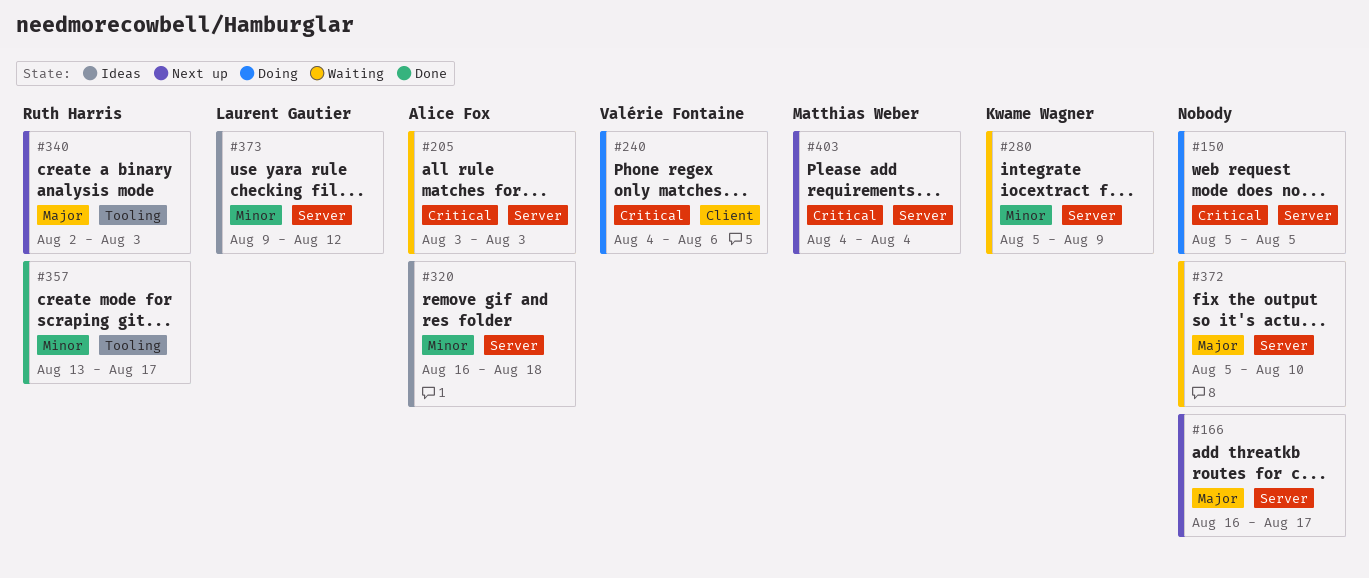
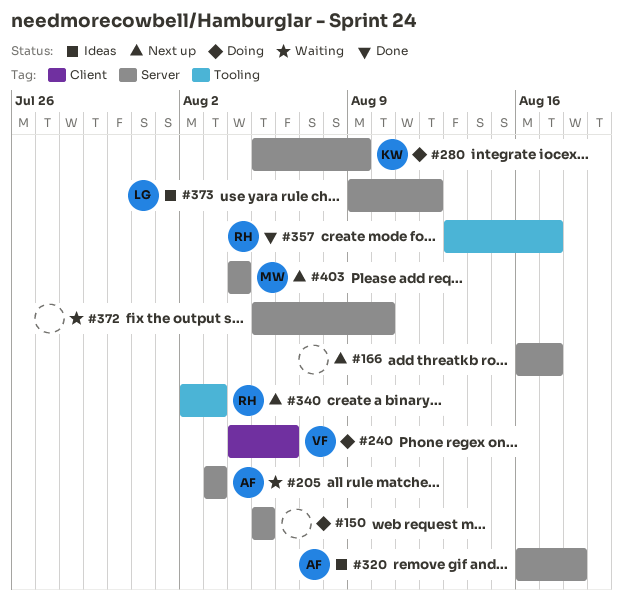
#280, status: Waiting -> Doing

